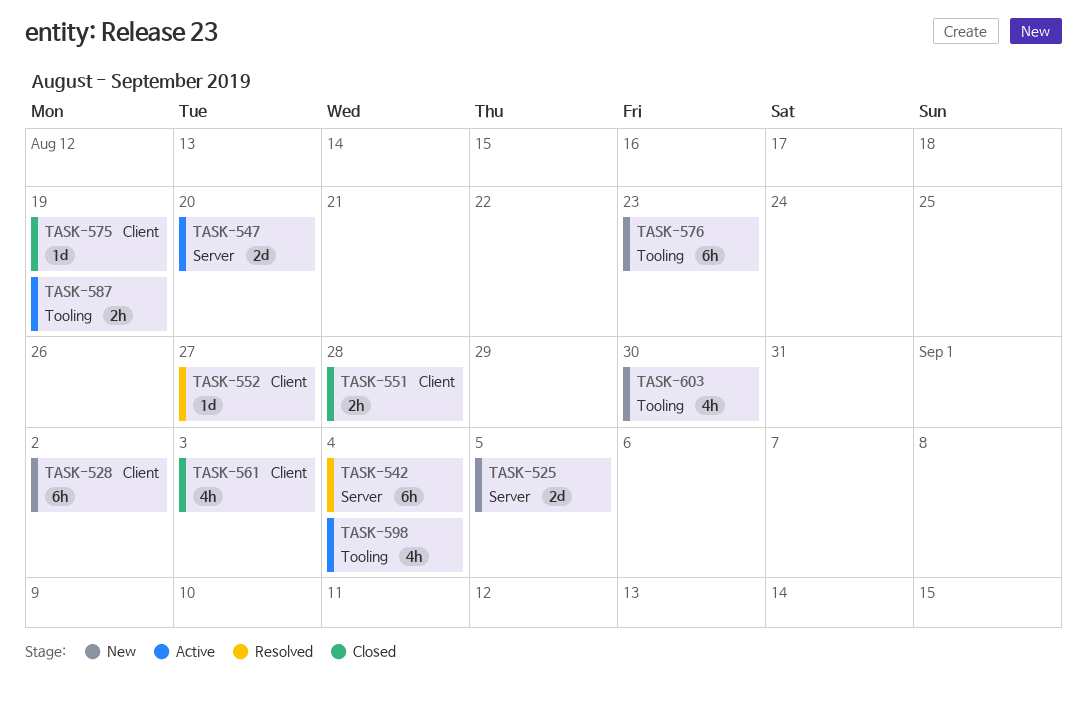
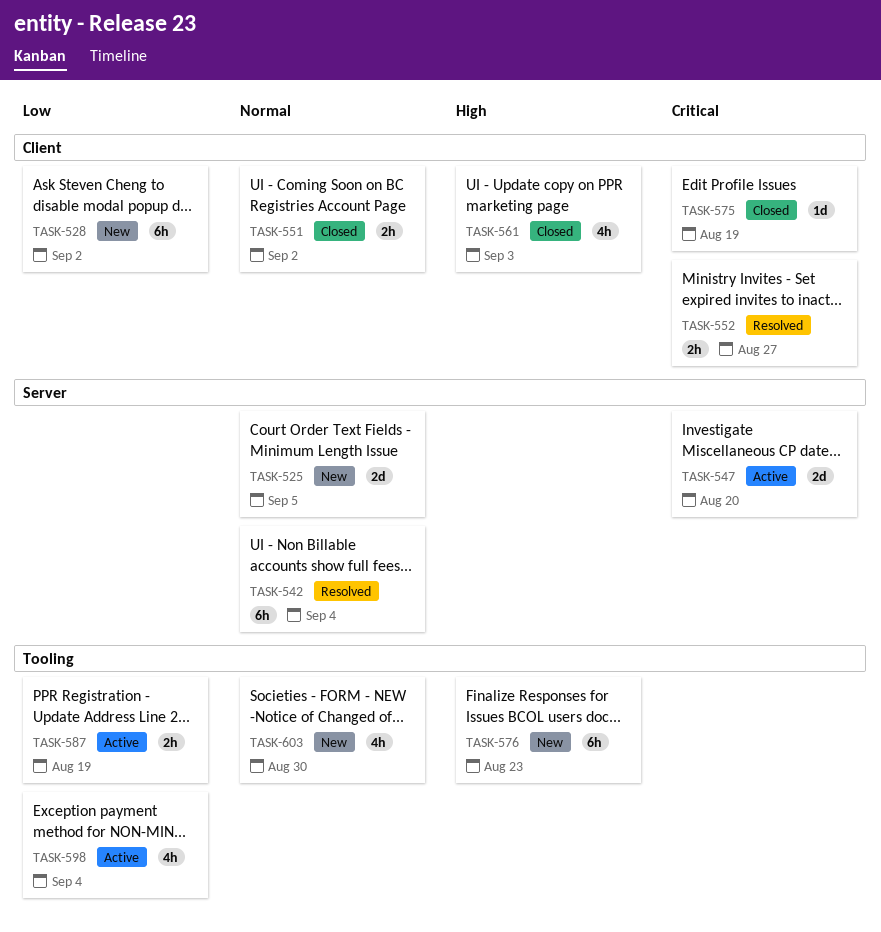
TASK-551, due: Aug 28 -> Sep 2
TASK-552, estimate: 1d -> 2h

